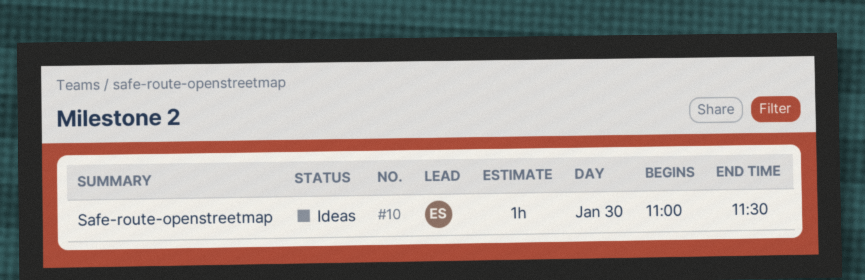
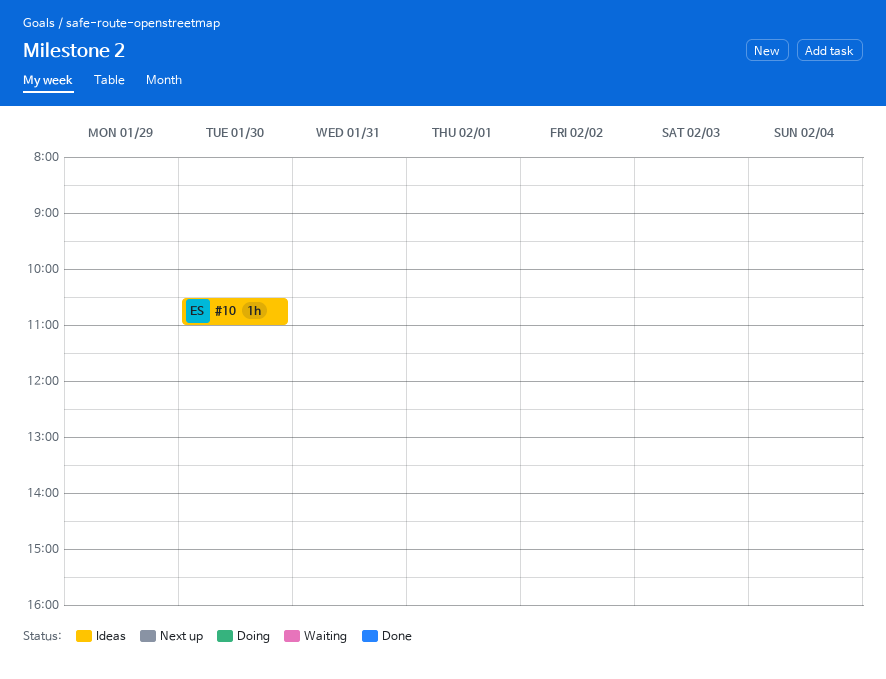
#10, begins: 11:00 -> 10:30
#10, ends: 11:30 -> 11:00

